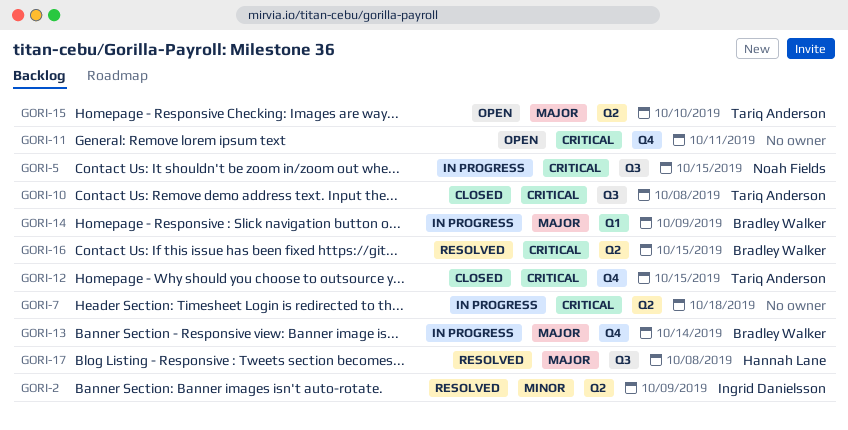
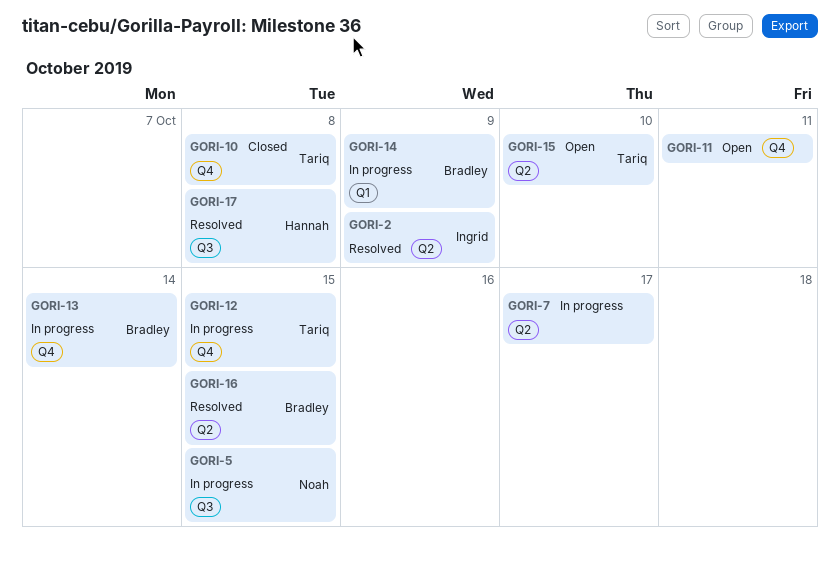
GORI-7, due: Oct 18 -> Oct 17
GORI-10, label: Q3 -> Q4
GORI-12, status: Closed -> In progress

